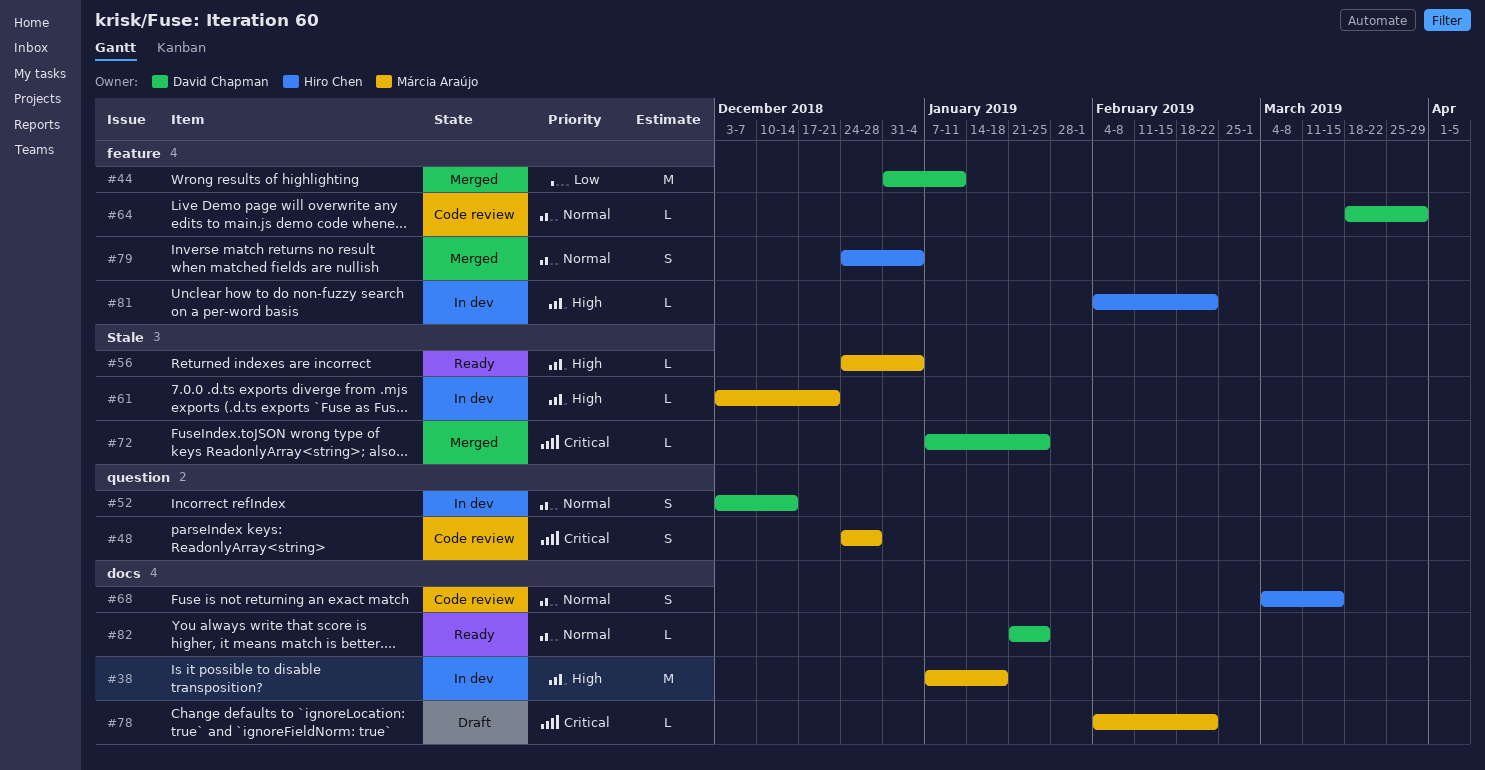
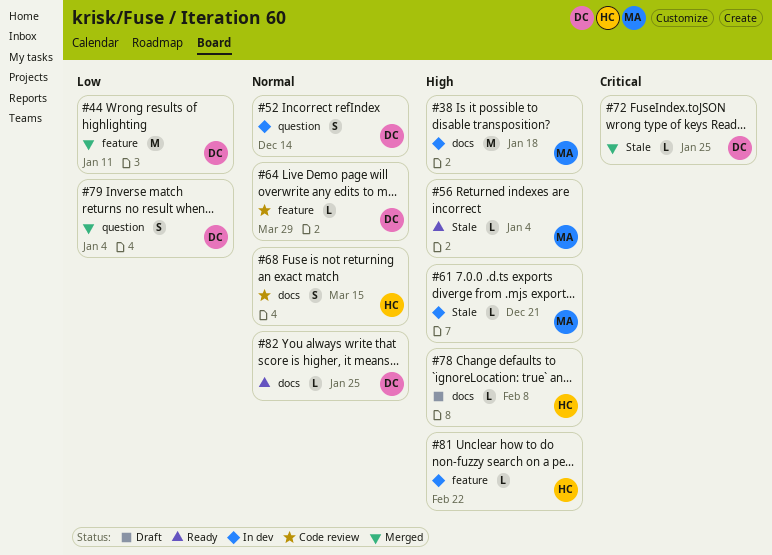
#48: present -> none
#78, owner: Márcia Araújo -> Hiro Chen
#78, priority: Critical -> High
#78, due: Feb 22 -> Feb 8
#79, owner: Hiro Chen -> David Chapman
#79, priority: Normal -> Low
#79, label: feature -> question

